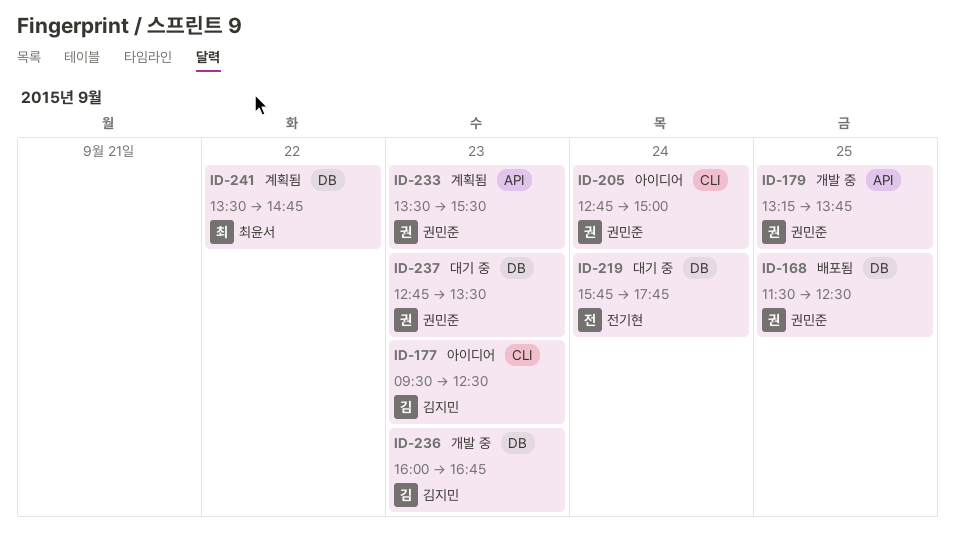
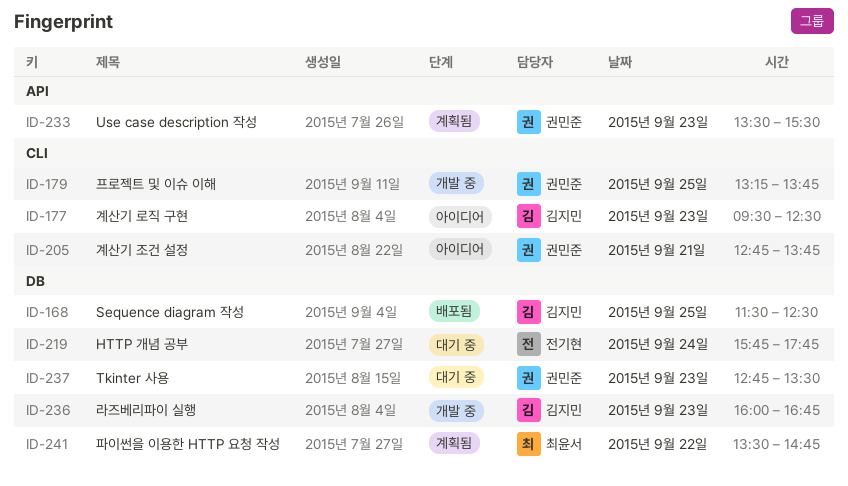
ID-168, owner: 권민준 -> 김지민
ID-179, label: API -> CLI
ID-205, day: Sep 24 -> Sep 21
ID-205, ends: 15:00 -> 13:45

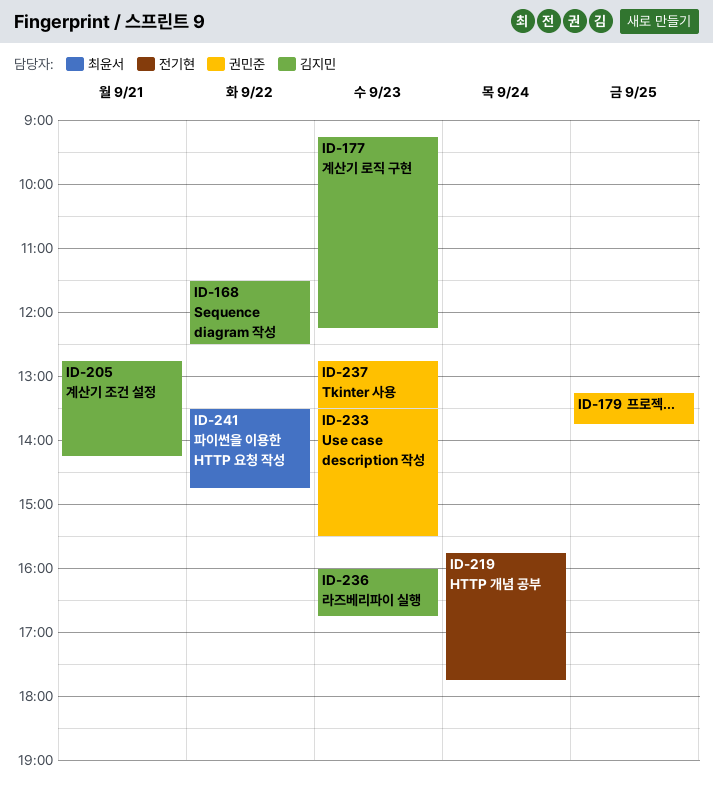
ID-168, day: Sep 25 -> Sep 22
ID-177, begins: 09:30 -> 09:15
ID-177, ends: 12:30 -> 12:15
ID-205, owner: 권민준 -> 김지민
ID-205, ends: 13:45 -> 14:15

